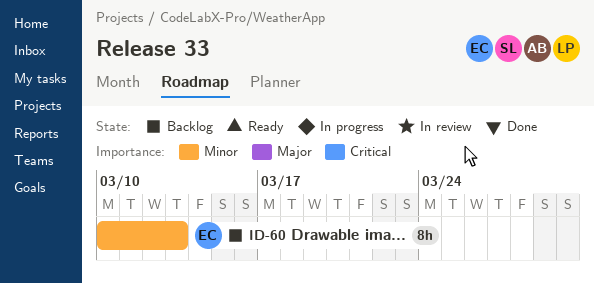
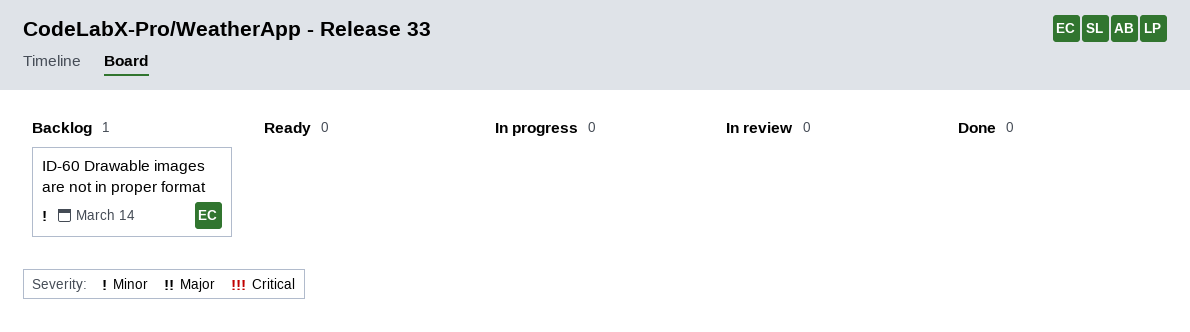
ID-60, due: Mar 13 -> Mar 14

